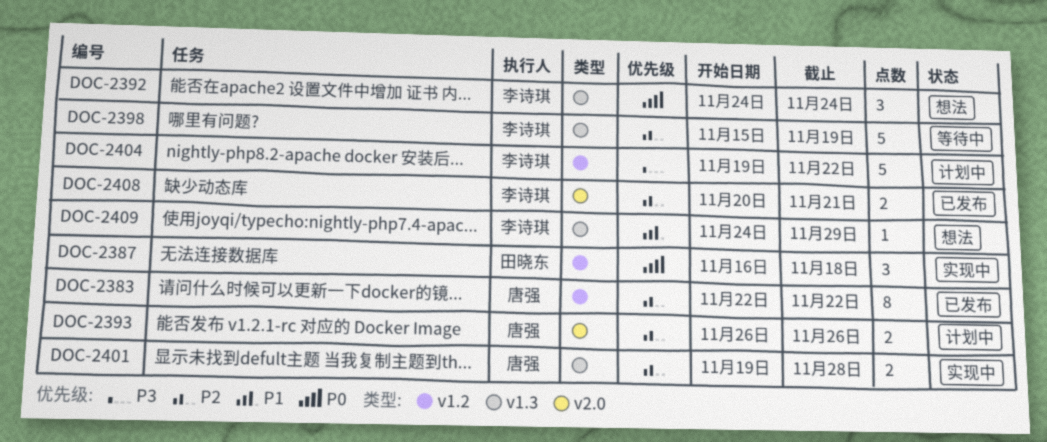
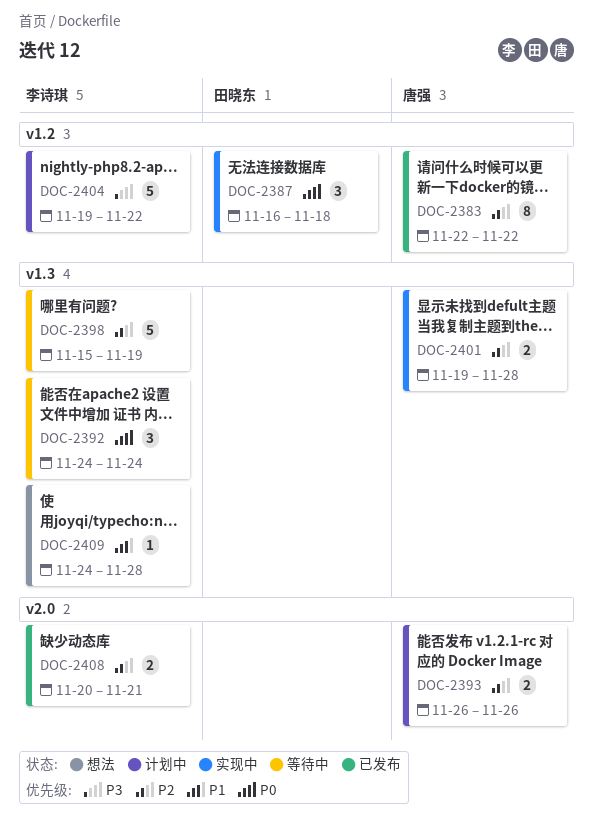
DOC-2392, status: 想法 -> 等待中
DOC-2409, due: Nov 29 -> Nov 28

